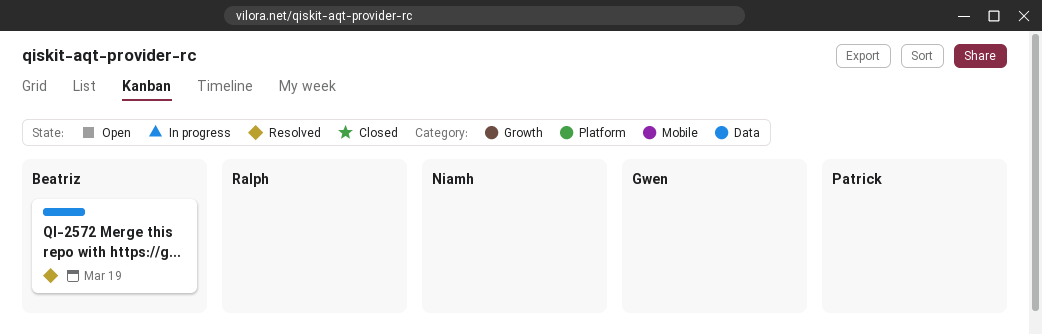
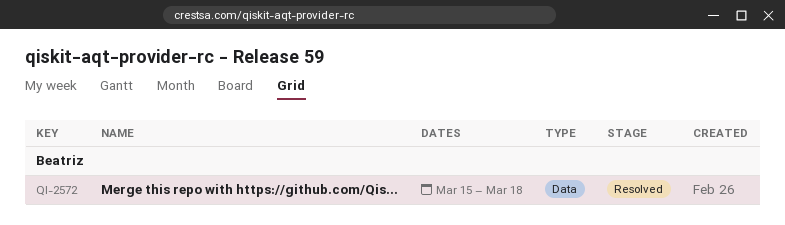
QI-2572, due: Mar 19 -> Mar 18

